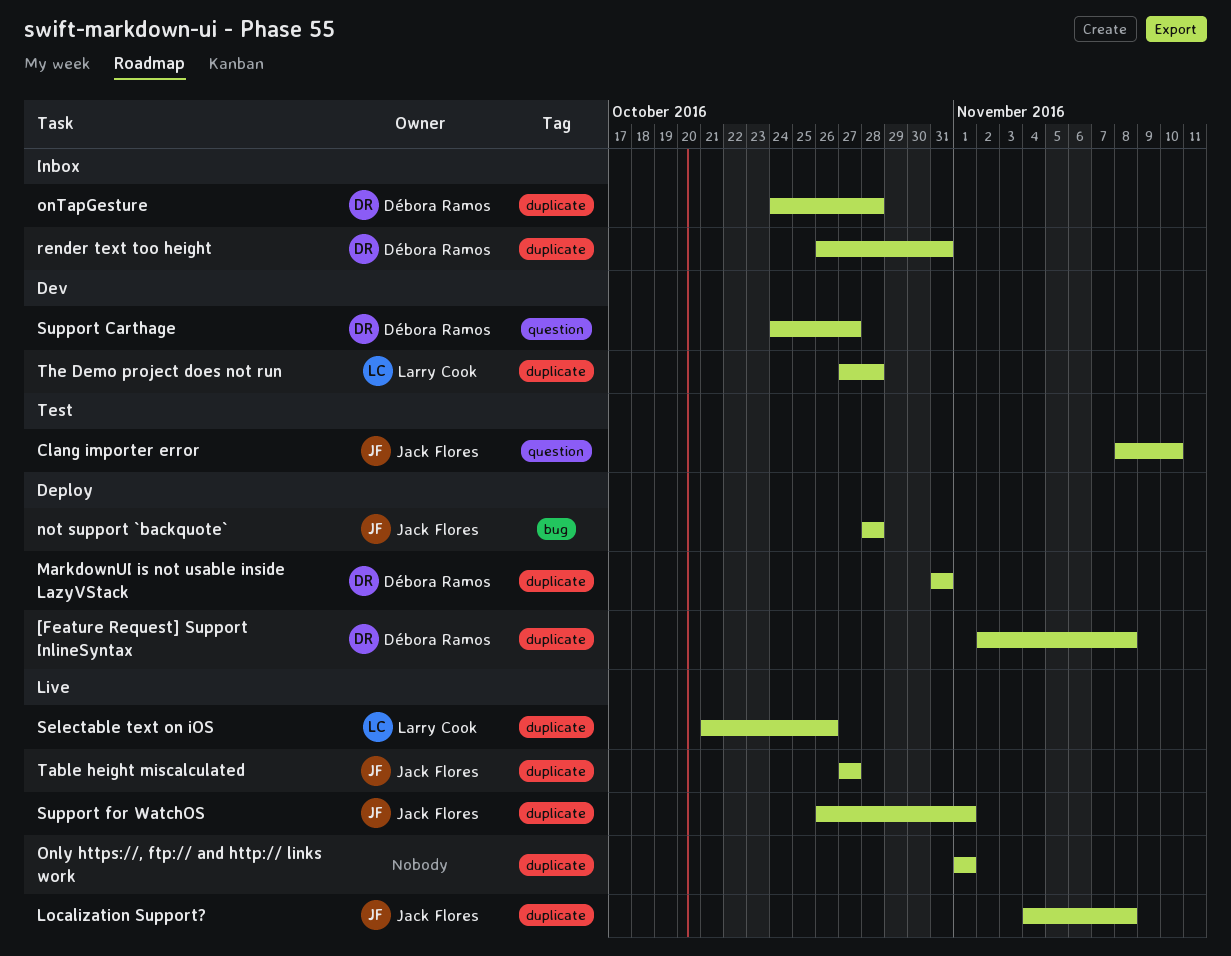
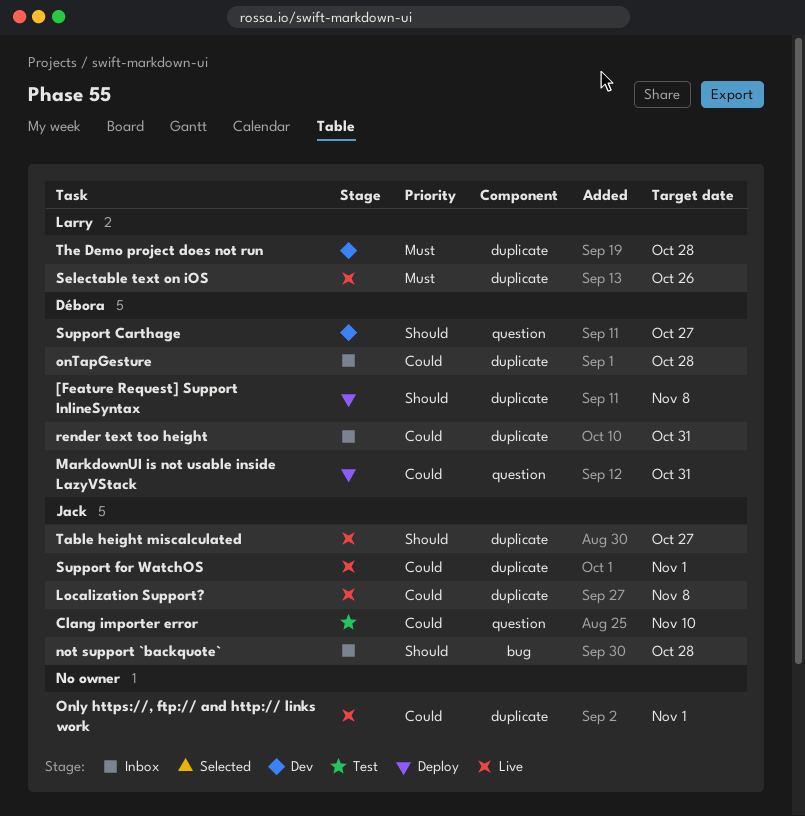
MarkdownUI is not usable inside LazyVStack, label: duplicate -> question
not support `backquote`, status: Deploy -> Inbox

